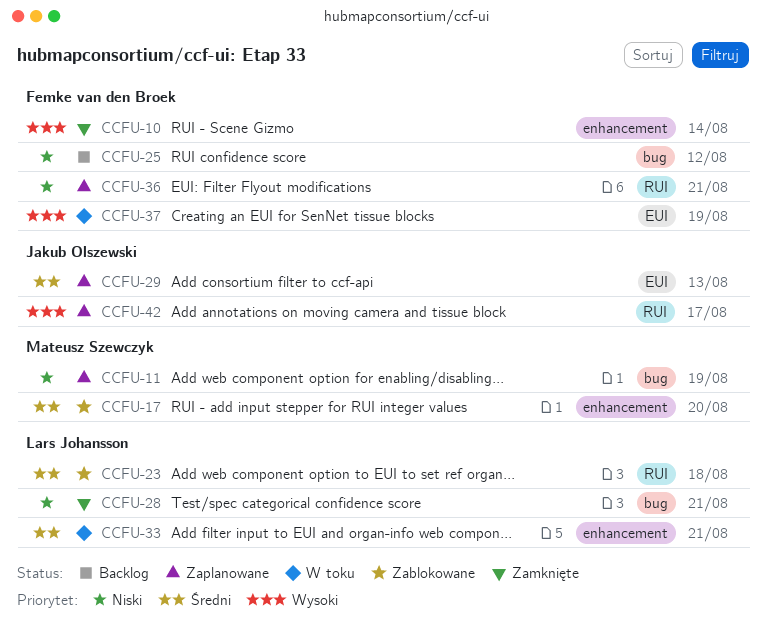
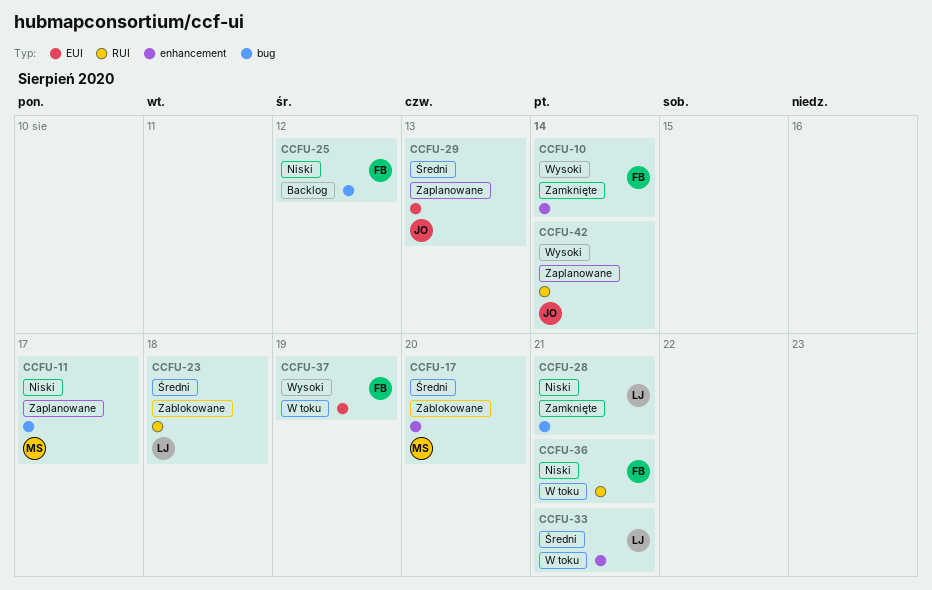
CCFU-11, due: Aug 19 -> Aug 17
CCFU-36, status: Zaplanowane -> W toku
CCFU-42, due: Aug 17 -> Aug 14

